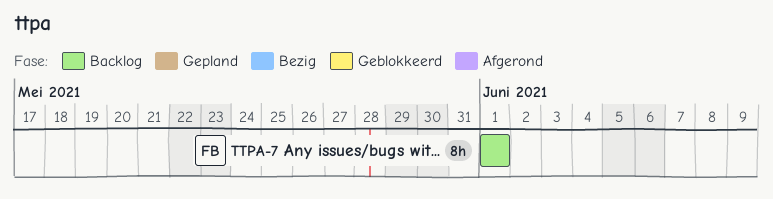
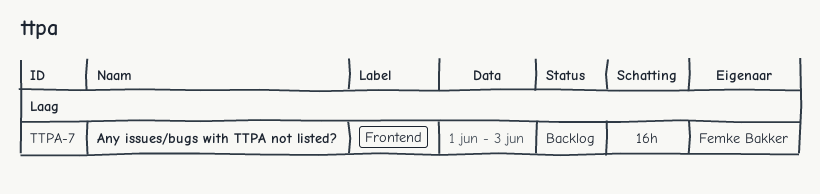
TTPA-7, estimate: 8h -> 16h
TTPA-7, due: Jun 1 -> Jun 3

